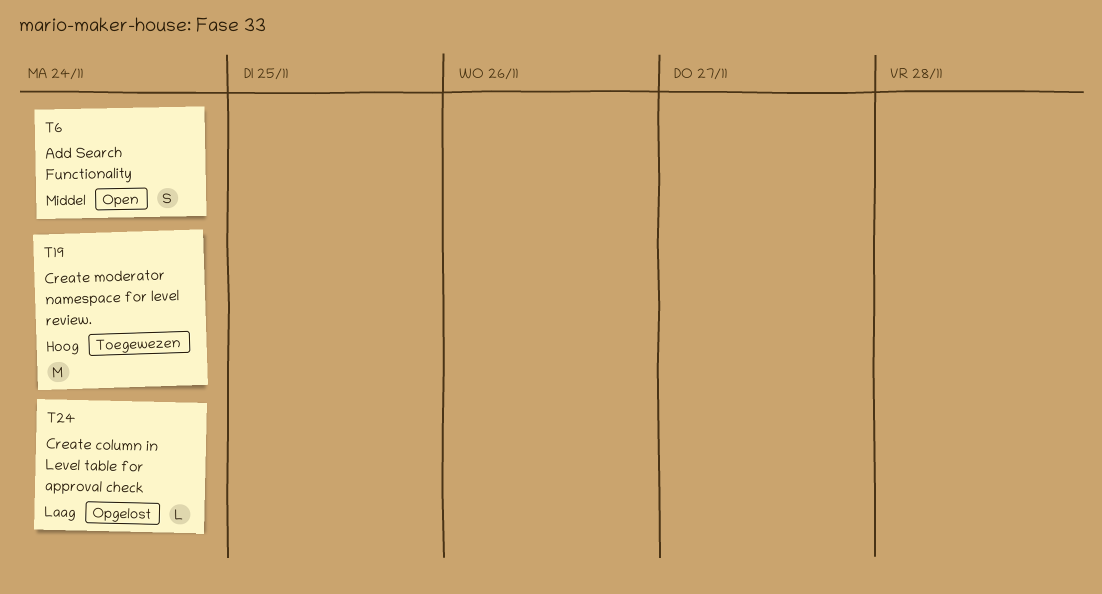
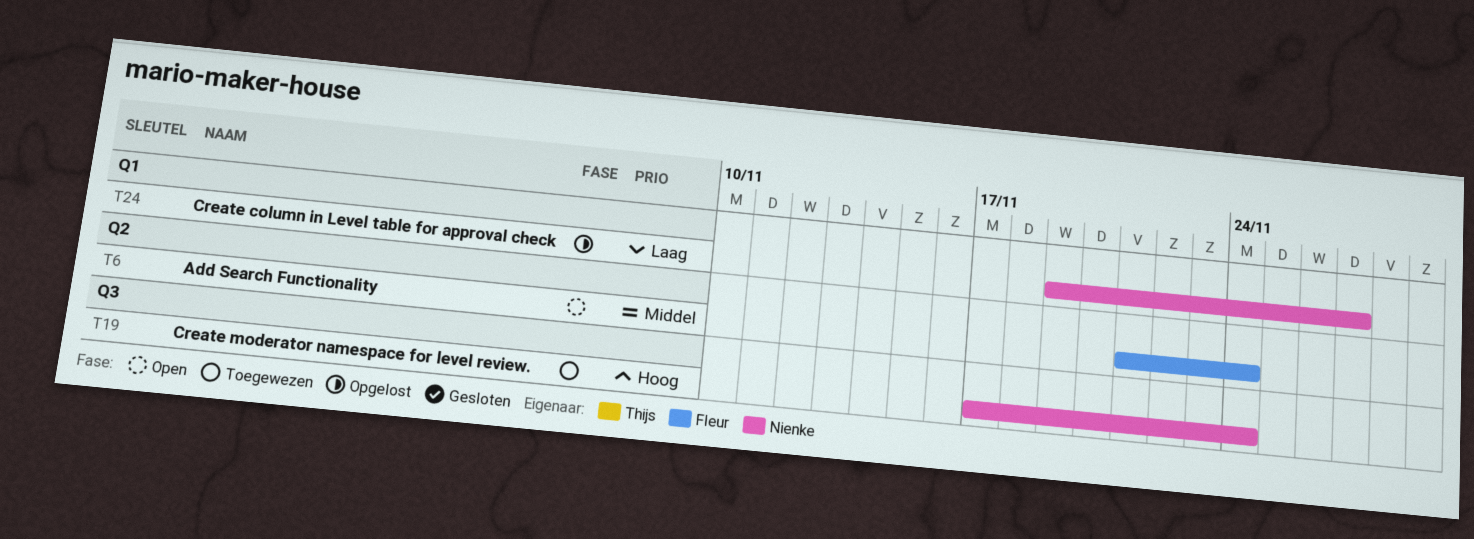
T24, due: Nov 24 -> Nov 27

